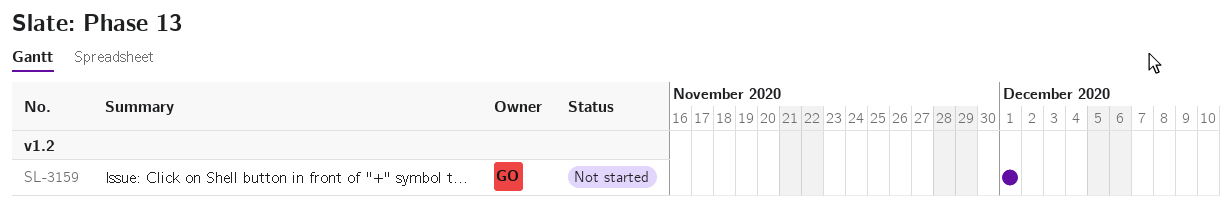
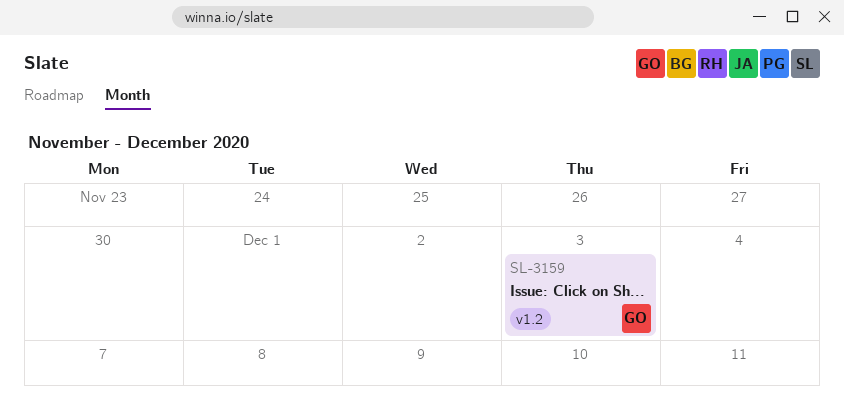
SL-3159, due: Dec 1 -> Dec 3

